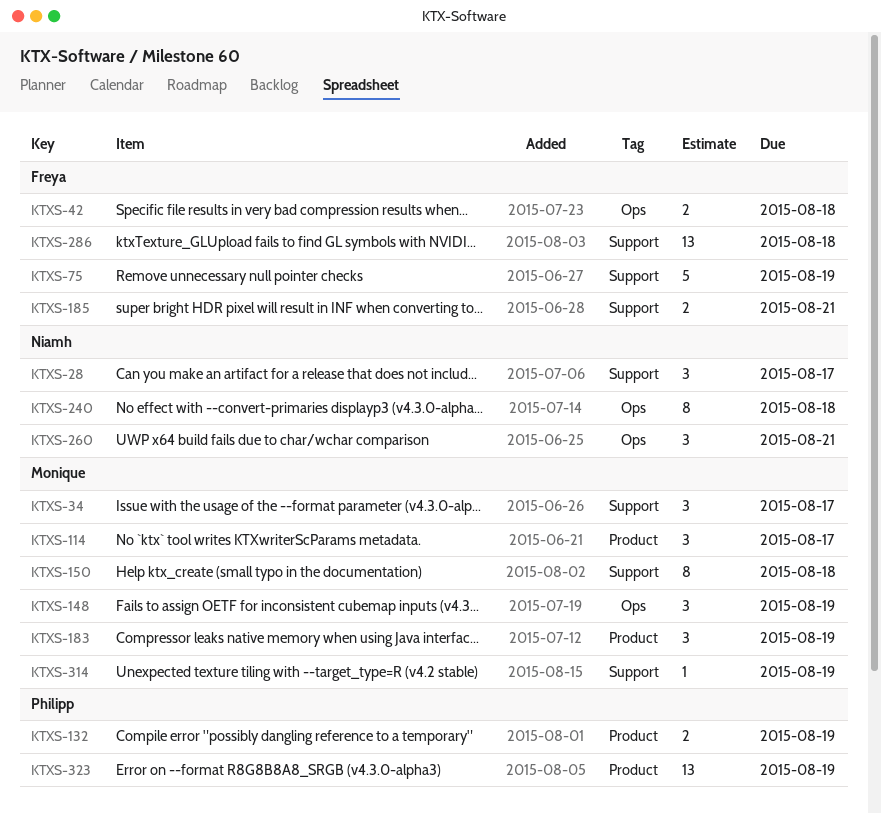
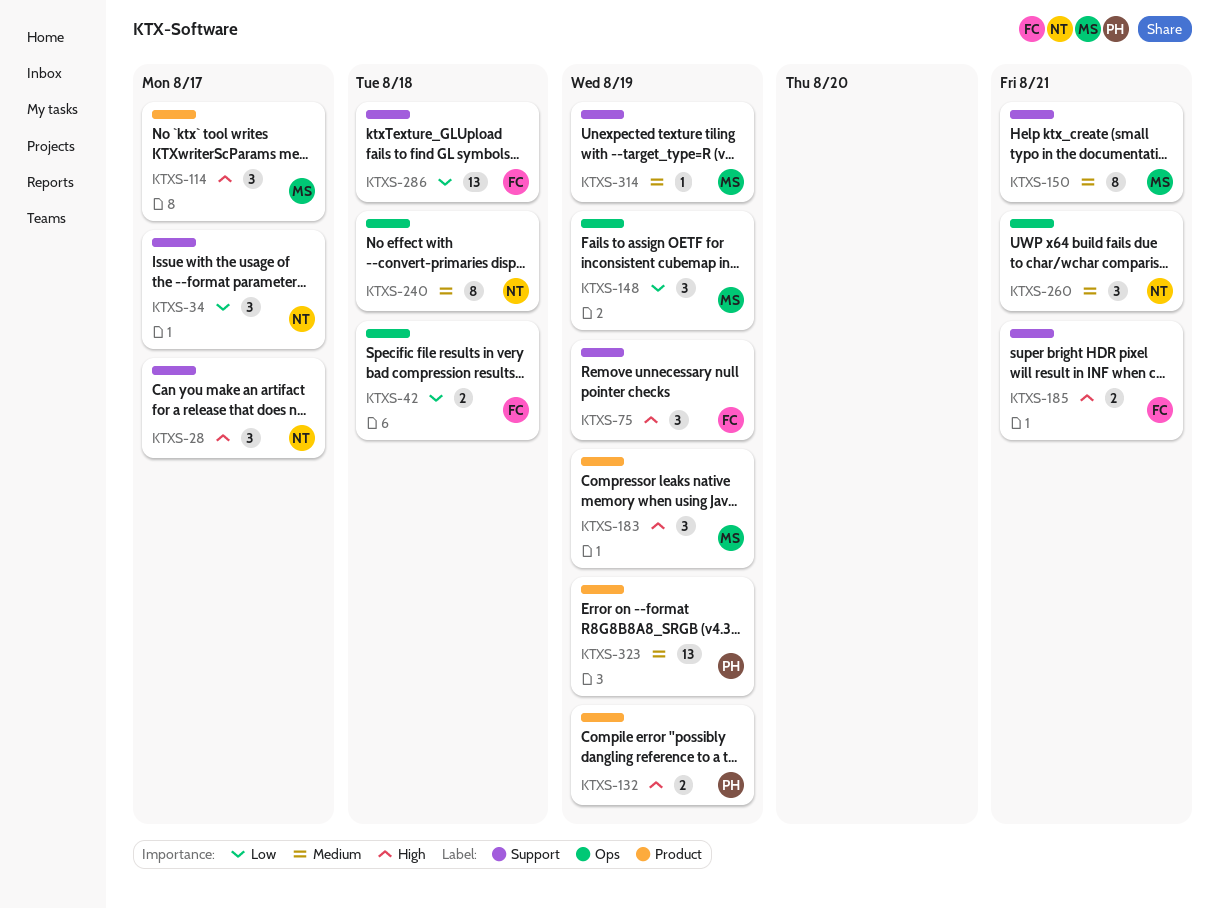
KTXS-34, owner: Monique -> Niamh
KTXS-75, estimate: 5 -> 3
KTXS-150, due: Aug 18 -> Aug 21

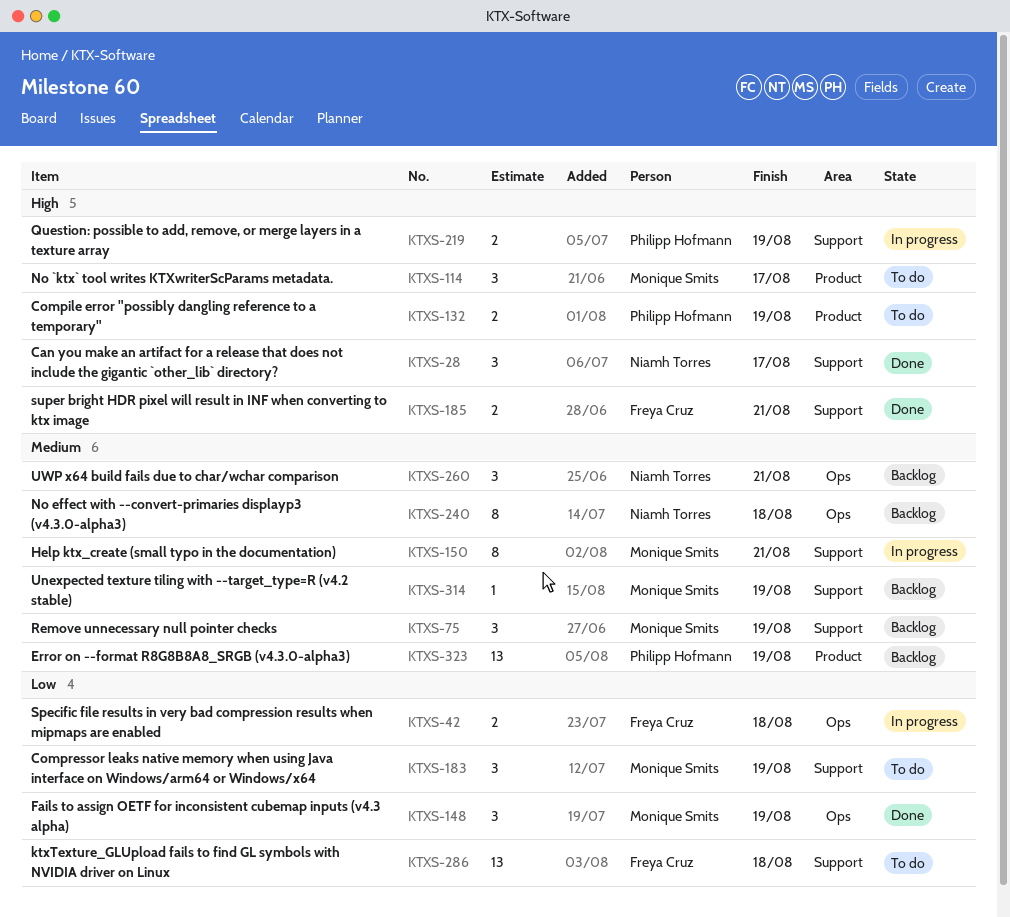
KTXS-34: present -> none
KTXS-75, owner: Freya Cruz -> Monique Smits
KTXS-75, priority: High -> Medium
KTXS-183, priority: High -> Low
KTXS-183, label: Product -> Support
KTXS-219: none -> present

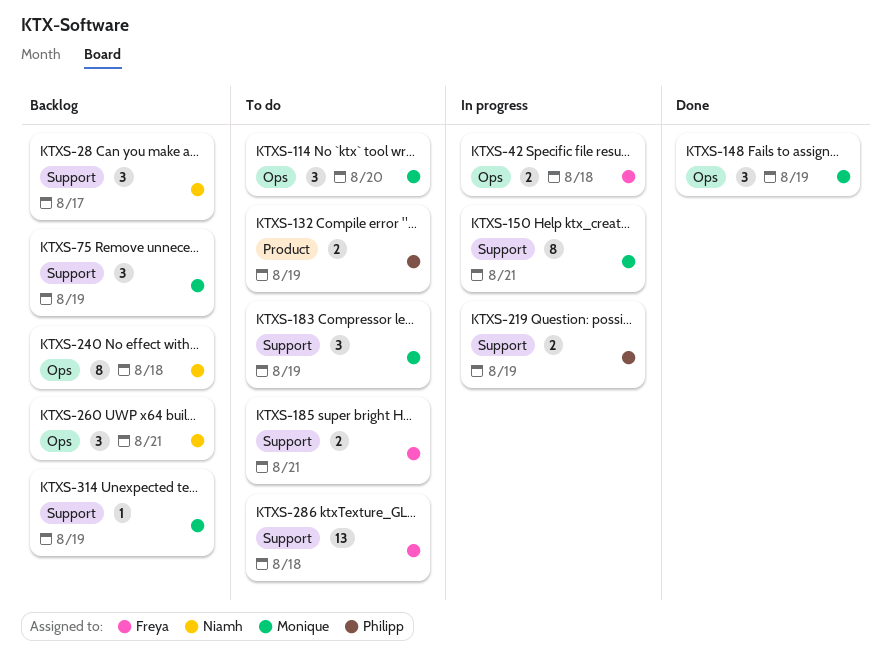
KTXS-28, status: Done -> Backlog
KTXS-114, label: Product -> Ops
KTXS-114, due: Aug 17 -> Aug 20
KTXS-185, status: Done -> To do
KTXS-323: present -> none

